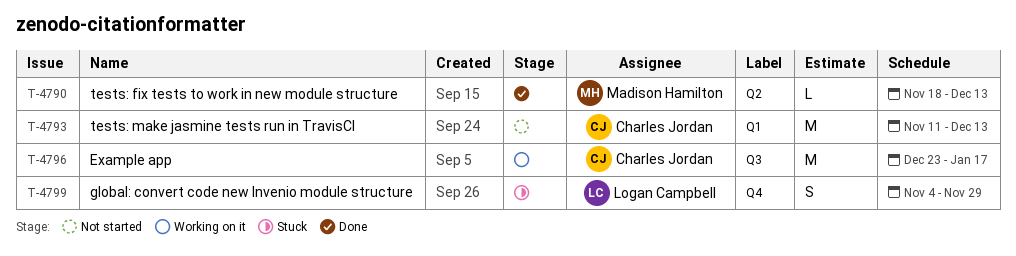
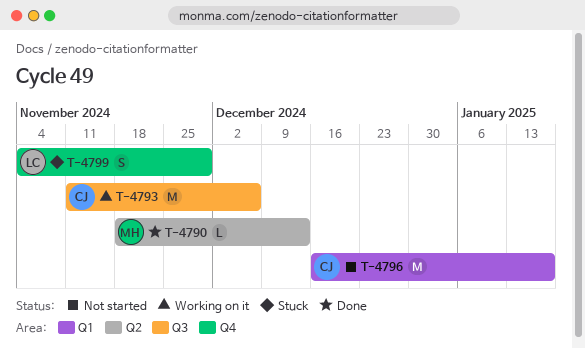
T-4793, status: Not started -> Working on it
T-4793, label: Q1 -> Q3
T-4793, due: Dec 13 -> Dec 6
T-4796, status: Working on it -> Not started
T-4796, label: Q3 -> Q1
T-4796, start: Dec 23 -> Dec 16

